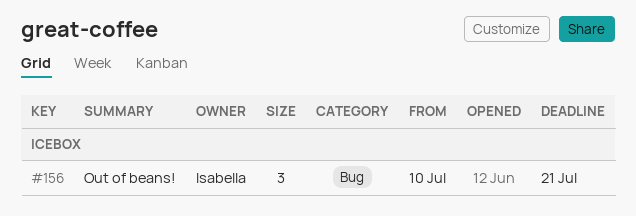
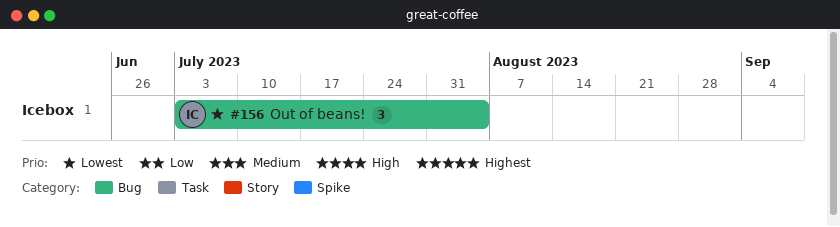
#156, start: Jul 10 -> Jul 3
#156, due: Jul 21 -> Aug 4

